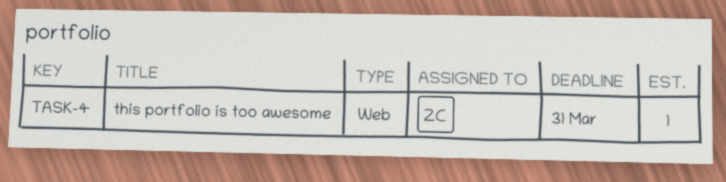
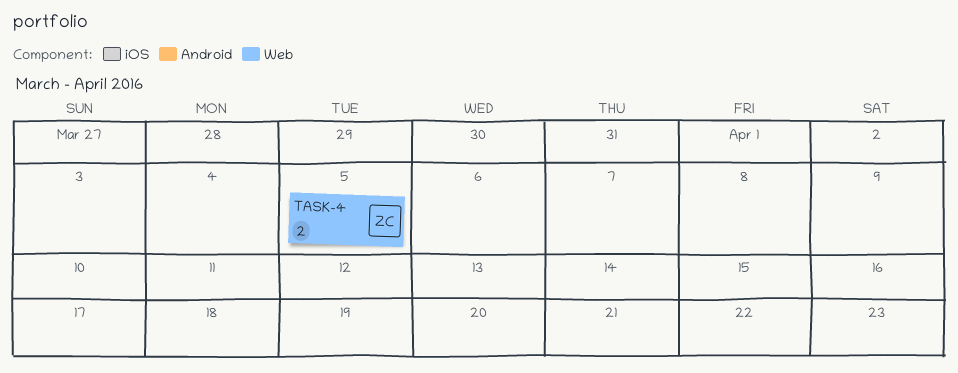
TASK-4, estimate: 1 -> 2
TASK-4, due: Mar 31 -> Apr 5

